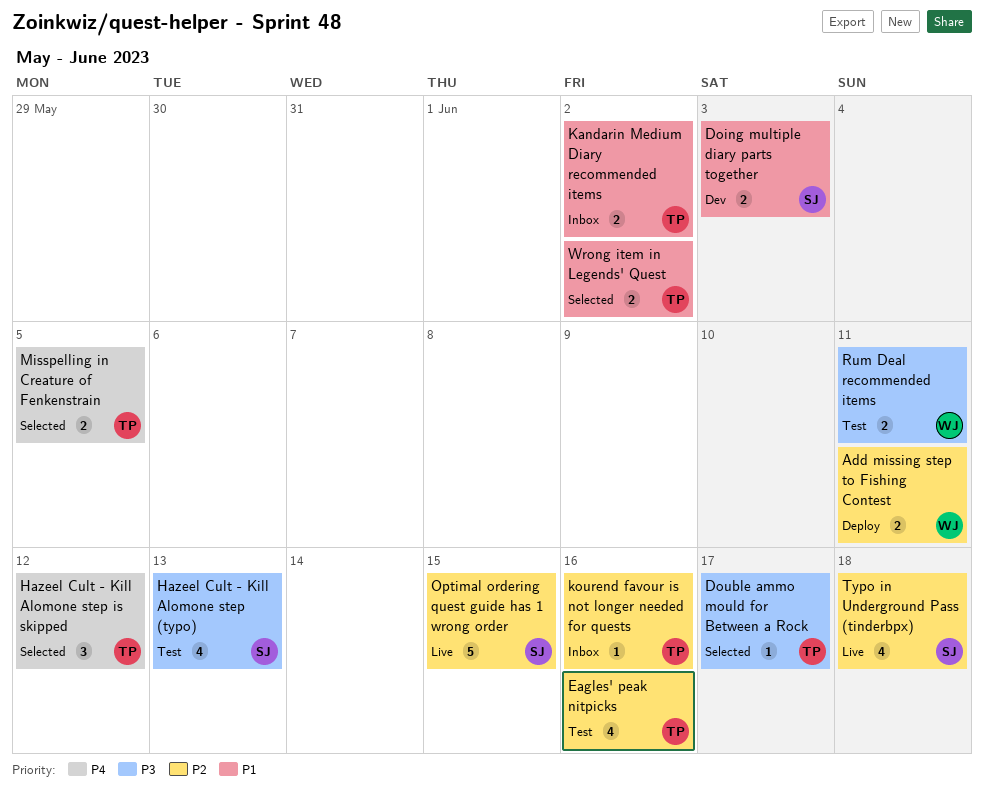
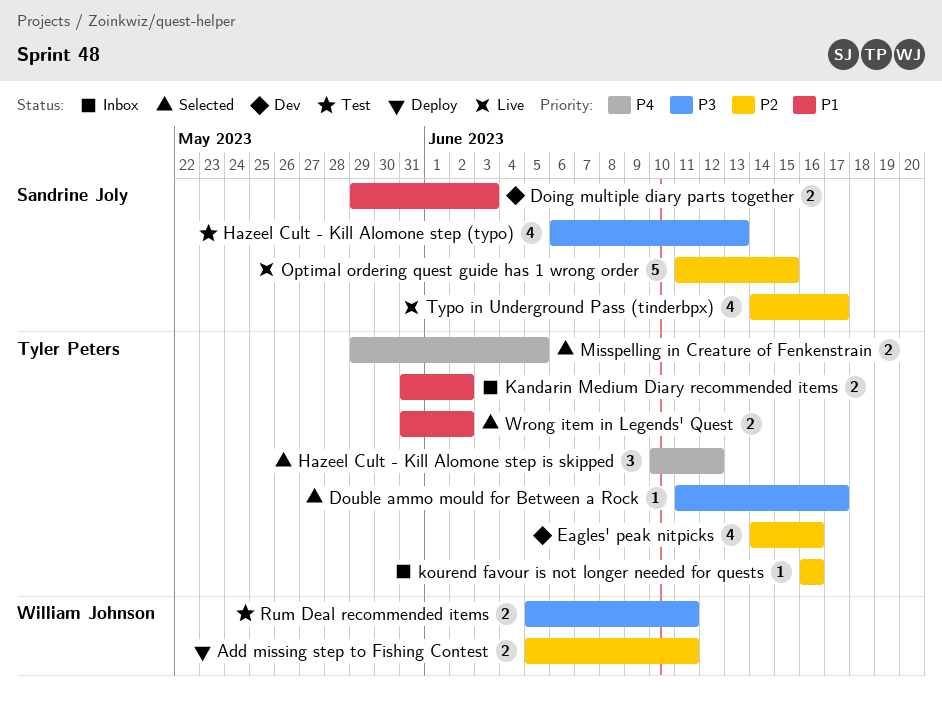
Eagles' peak nitpicks, status: Test -> Dev
Typo in Underground Pass (tinderbpx), due: Jun 18 -> Jun 17

